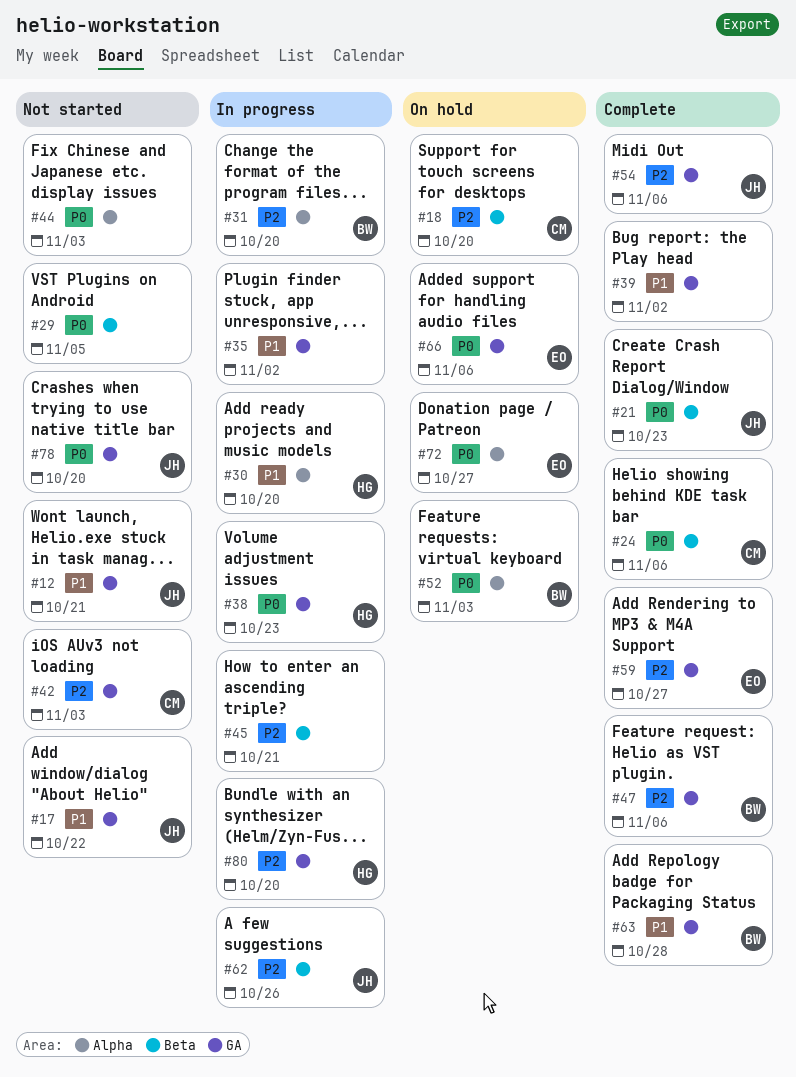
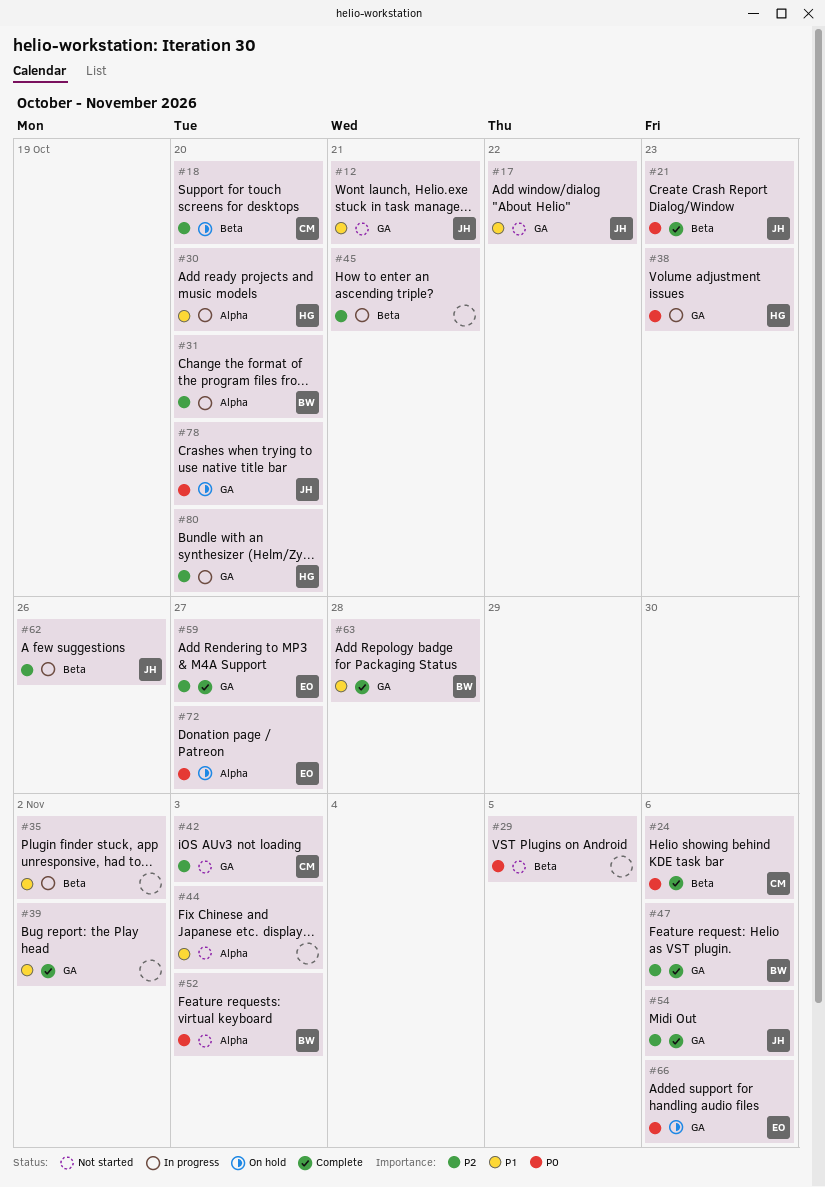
#35, label: GA -> Beta
#44, priority: P0 -> P1
#52, status: On hold -> Not started
#78, status: Not started -> On hold

